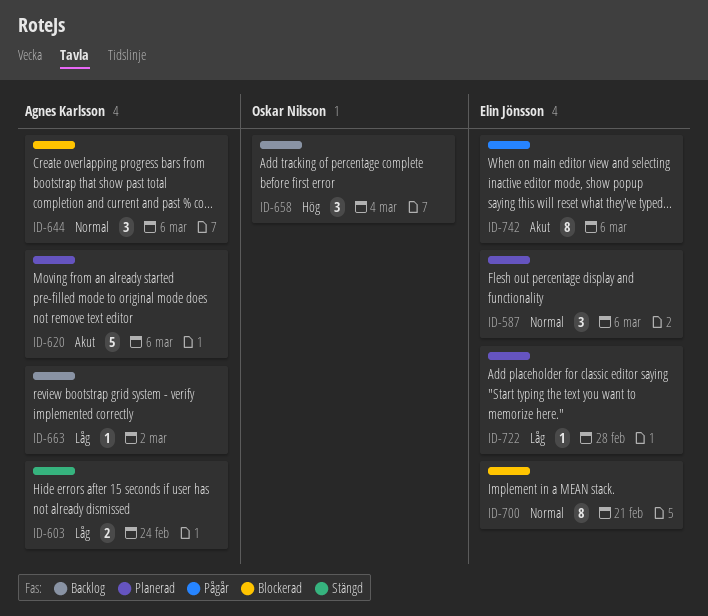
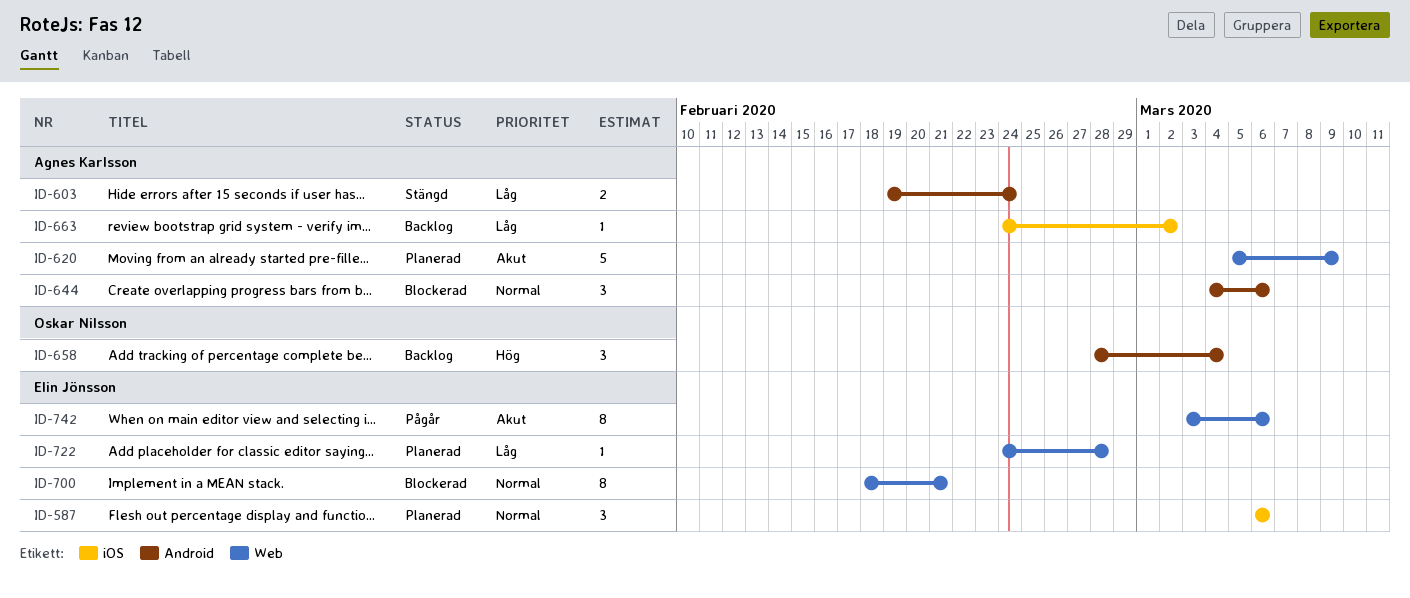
ID-620, due: Mar 6 -> Mar 9

